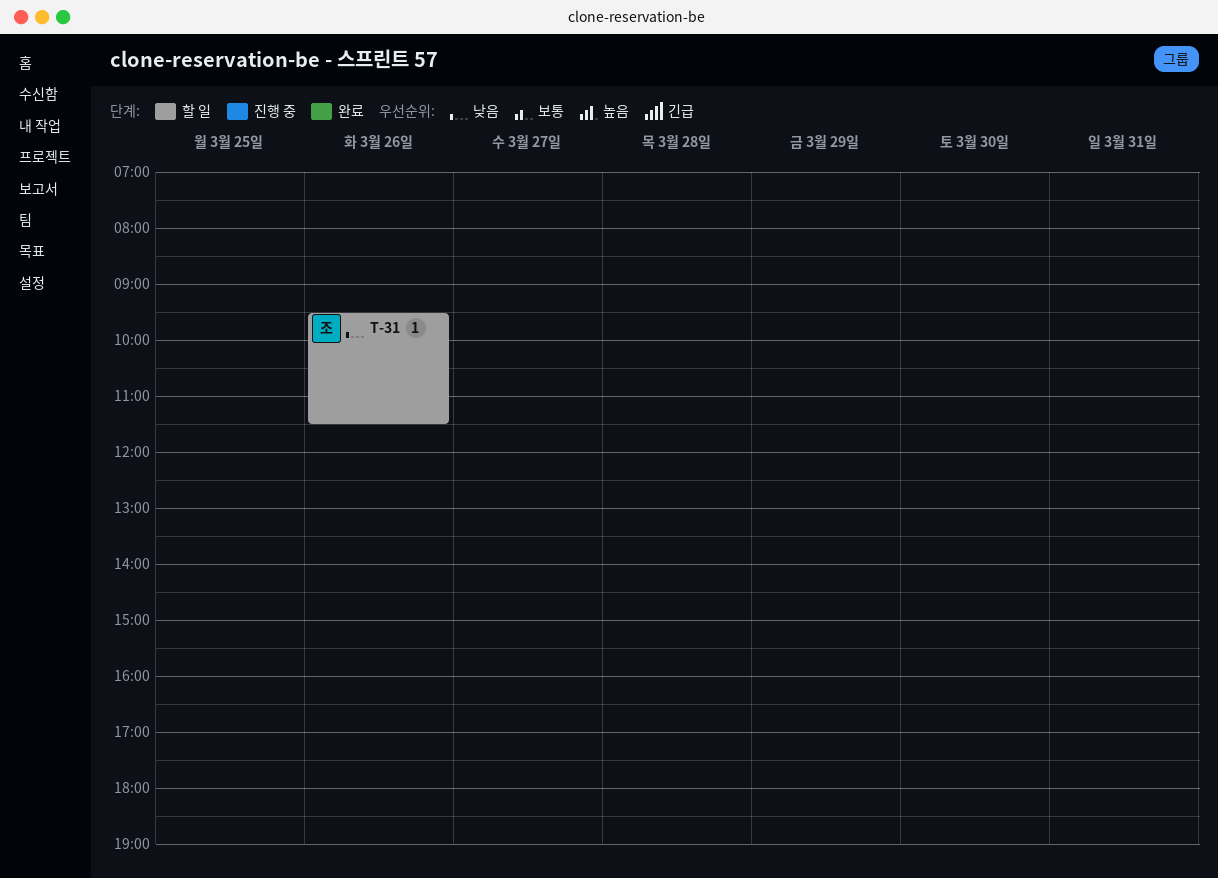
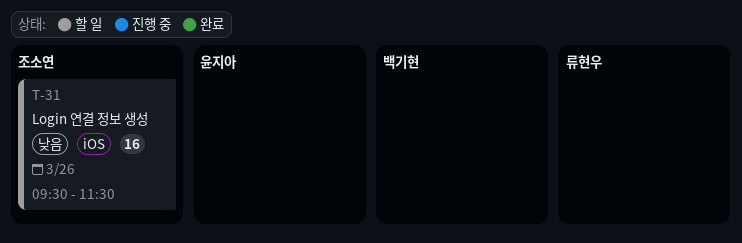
T-31, estimate: 1 -> 16

